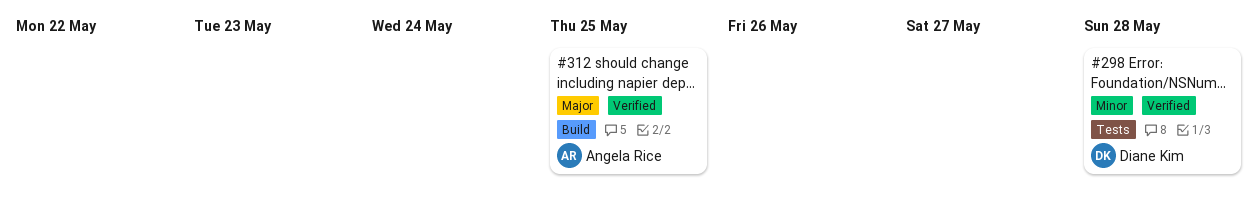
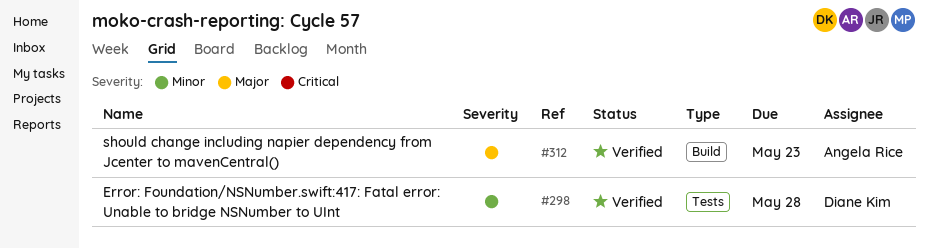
#312, due: May 25 -> May 23

